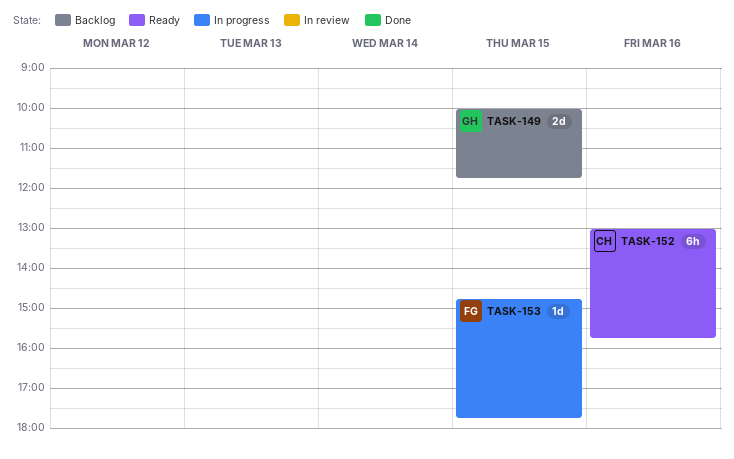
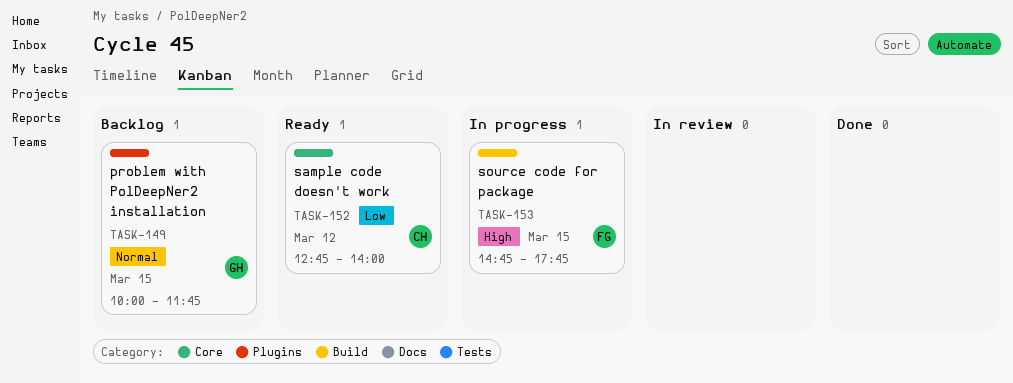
TASK-152, day: Mar 16 -> Mar 12
TASK-152, begins: 13:00 -> 12:45
TASK-152, ends: 15:45 -> 14:00

